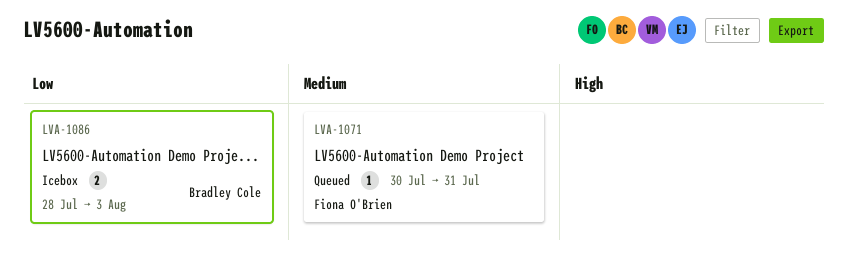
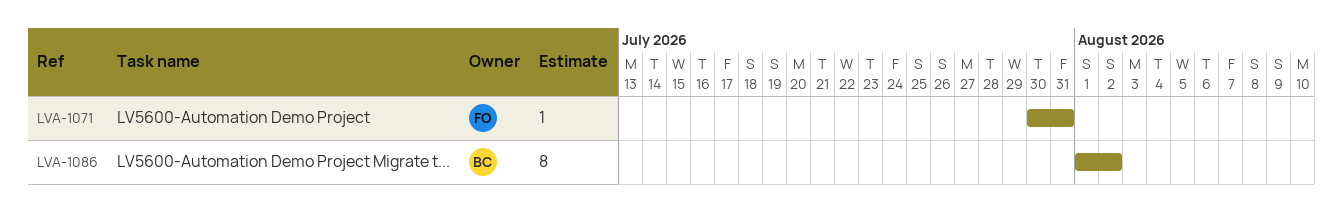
LVA-1086, estimate: 2 -> 8
LVA-1086, start: Jul 28 -> Aug 1
LVA-1086, due: Aug 3 -> Aug 2

